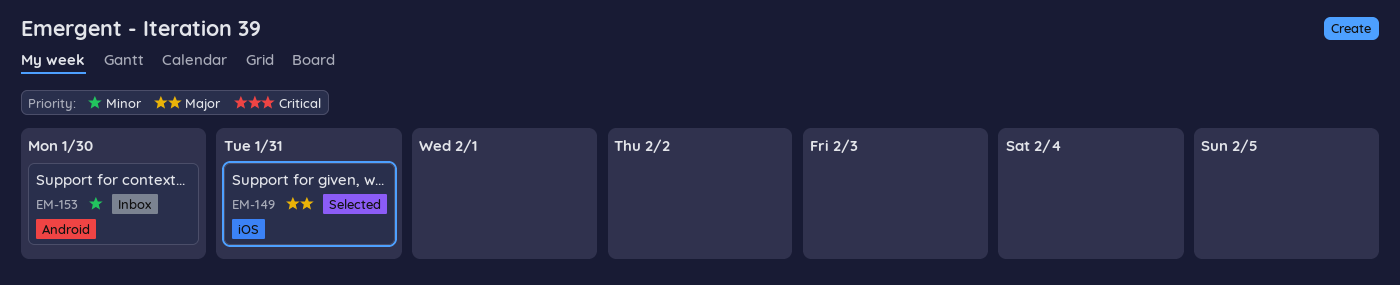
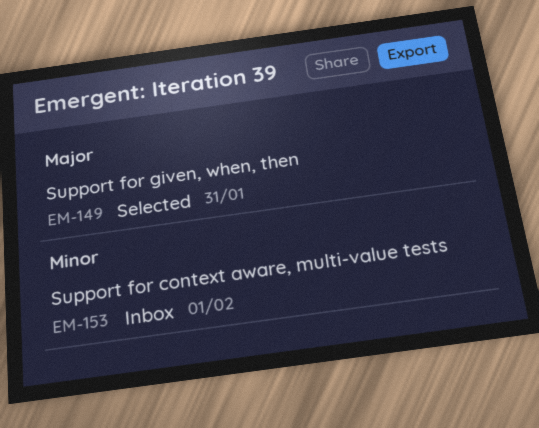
EM-153, due: Jan 30 -> Feb 1

